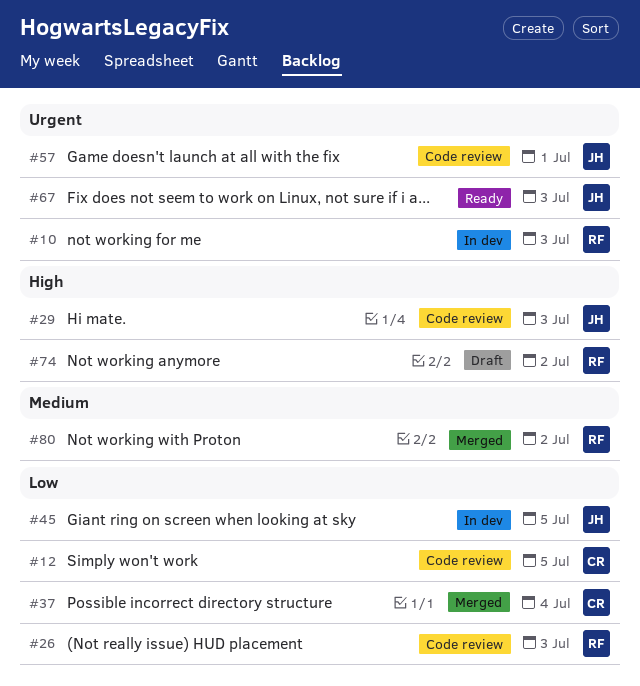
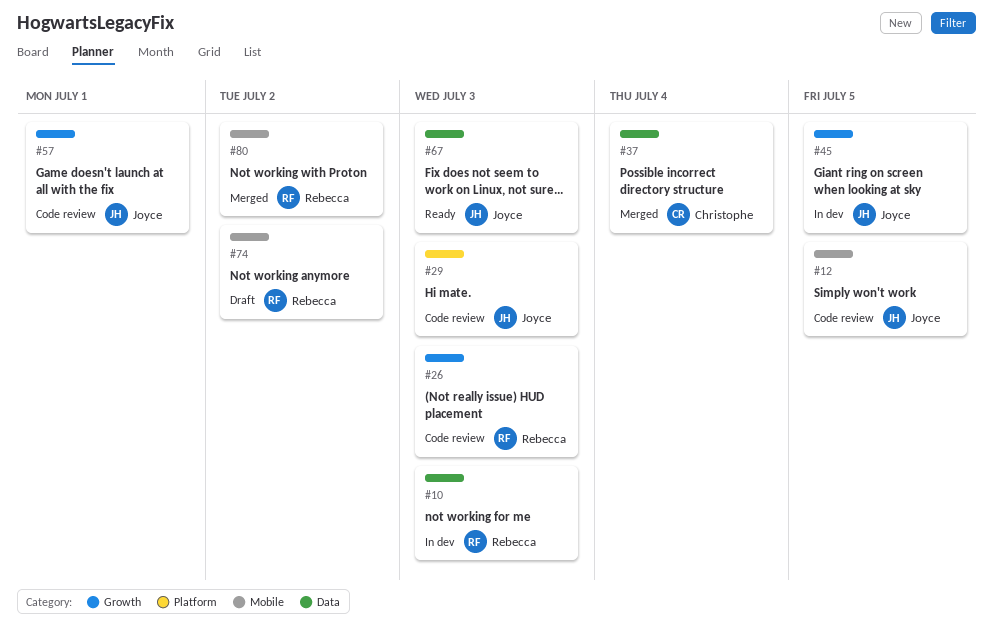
#12, owner: Christophe -> Joyce

